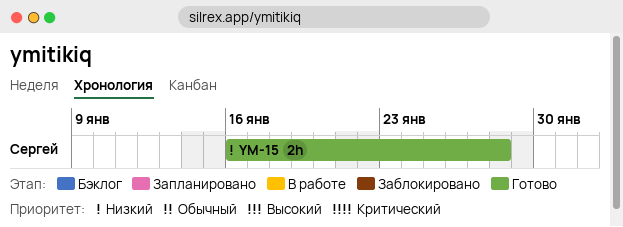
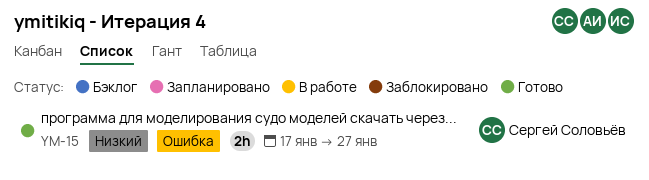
YM-15, start: Jan 16 -> Jan 17
YM-15, due: Jan 28 -> Jan 27

